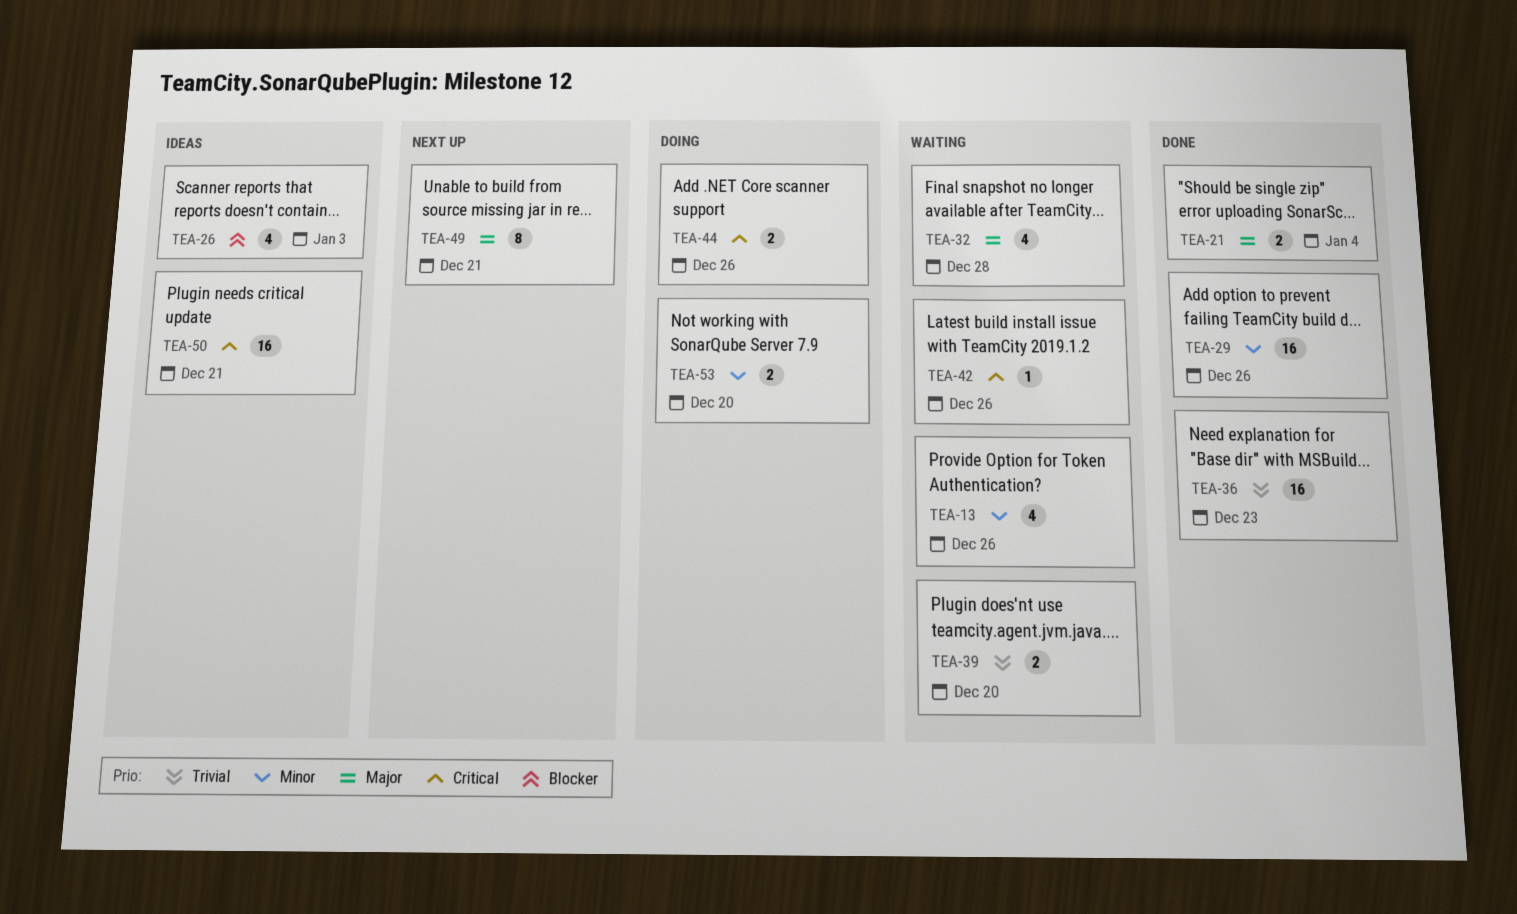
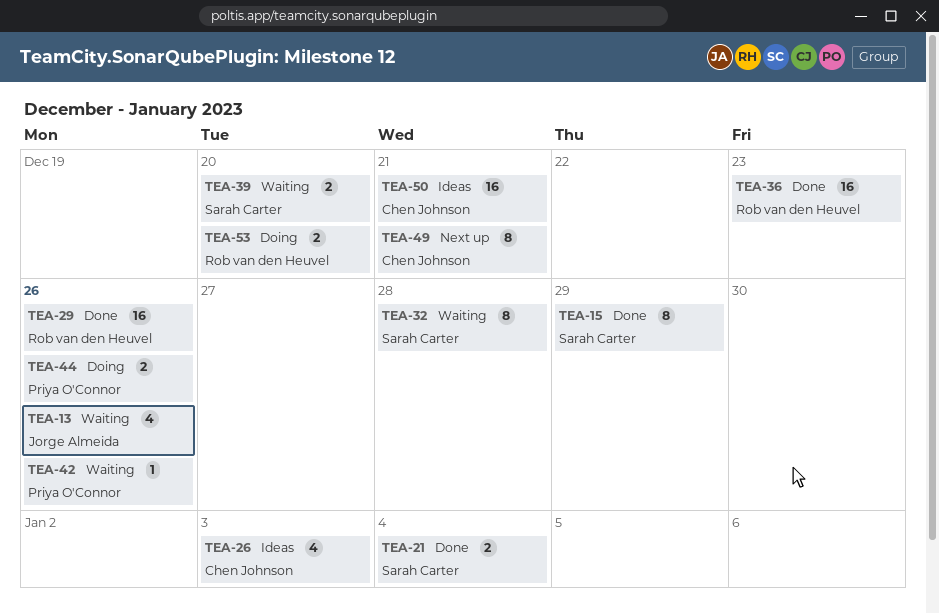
TEA-15: none -> present
TEA-32, estimate: 4 -> 8

